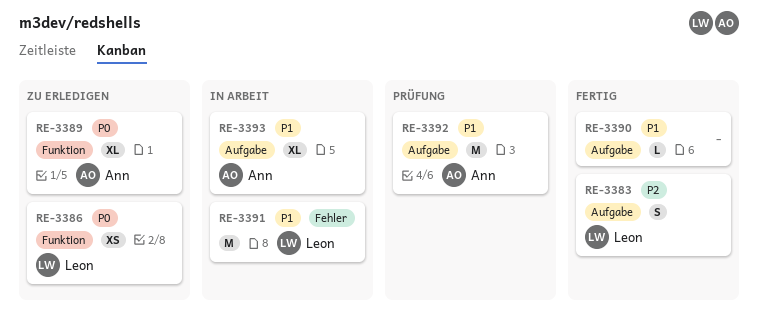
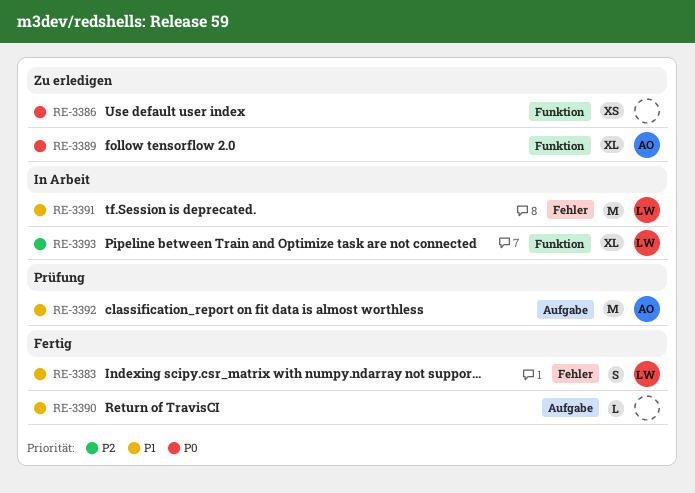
RE-3383, priority: P2 -> P1
RE-3383, label: Aufgabe -> Fehler
RE-3386, owner: Leon -> none
RE-3393, owner: Ann -> Leon
RE-3393, priority: P1 -> P2
RE-3393, label: Aufgabe -> Funktion

